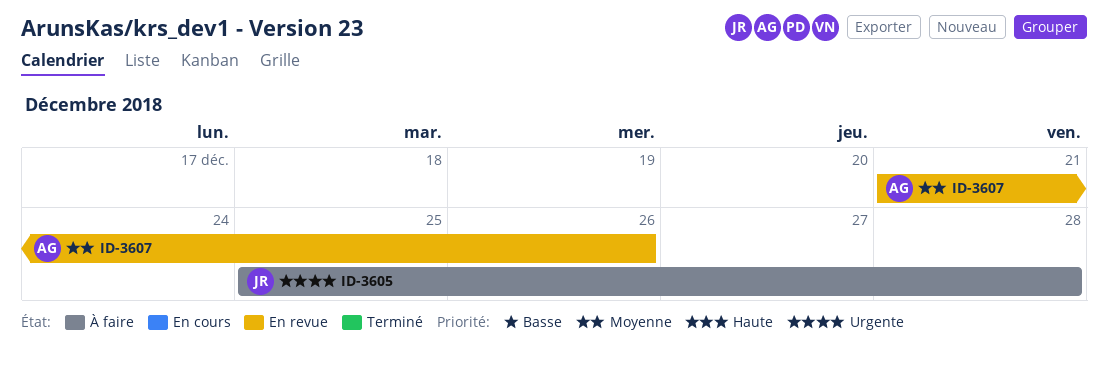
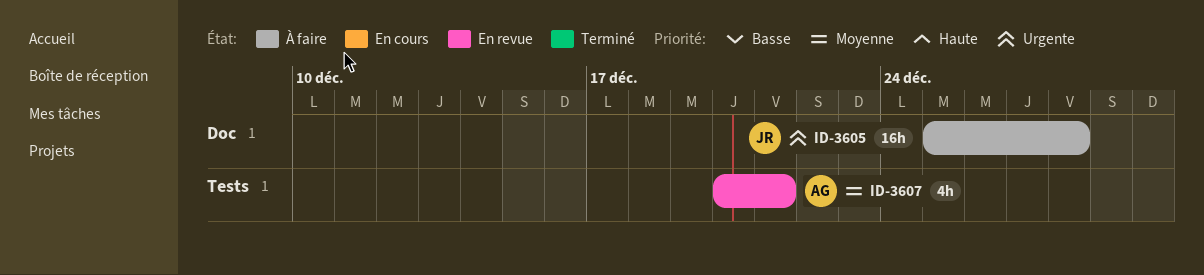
ID-3607, start: Dec 21 -> Dec 20
ID-3607, due: Dec 26 -> Dec 21

